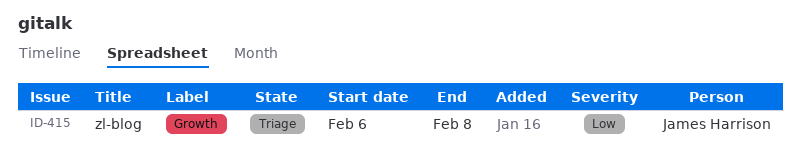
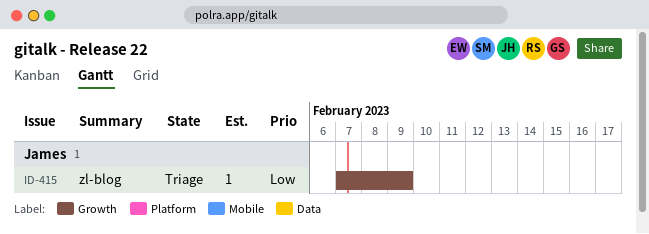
ID-415, start: Feb 6 -> Feb 7
ID-415, due: Feb 8 -> Feb 9

